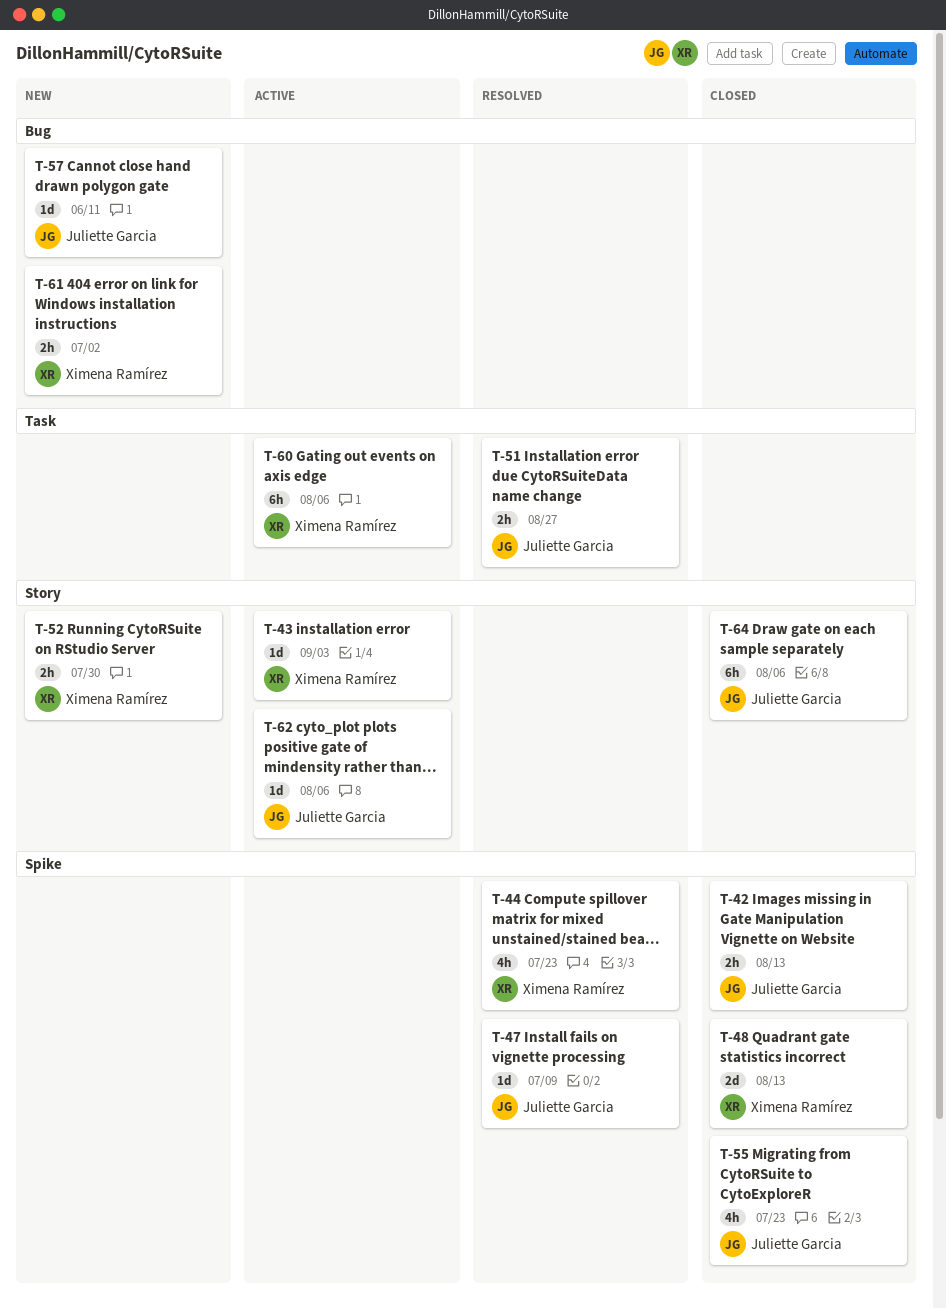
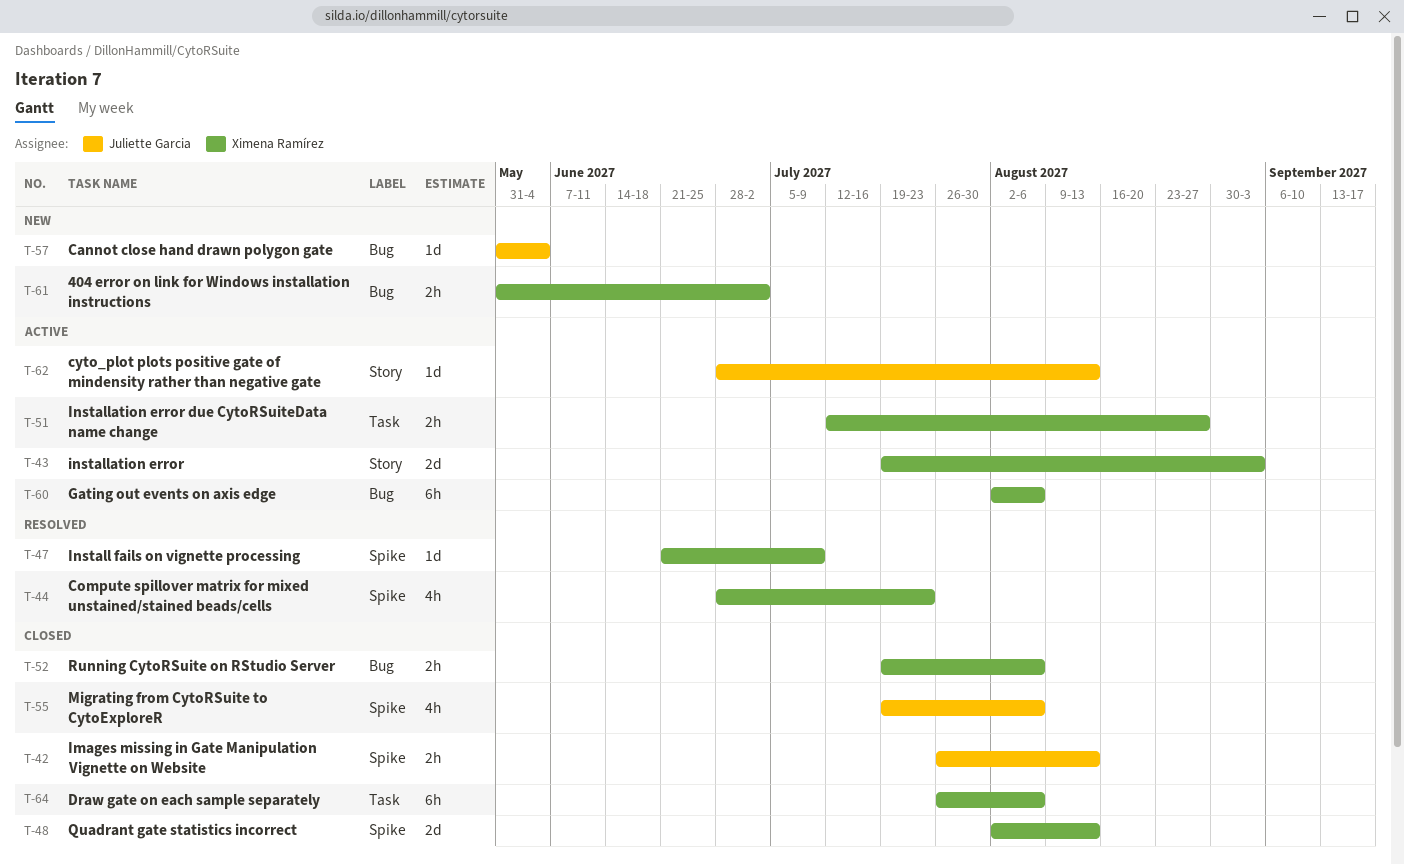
T-43, estimate: 1d -> 2d
T-47, owner: Juliette Garcia -> Ximena Ramírez
T-51, status: Resolved -> Active
T-51, owner: Juliette Garcia -> Ximena Ramírez
T-52, status: New -> Closed
T-52, label: Story -> Bug
T-52, due: Jul 30 -> Aug 6
T-55, due: Jul 23 -> Aug 6
T-57, due: Jun 11 -> Jun 4
T-60, label: Task -> Bug
T-62, due: Aug 6 -> Aug 13
T-64, owner: Juliette Garcia -> Ximena Ramírez
T-64, label: Story -> Task

